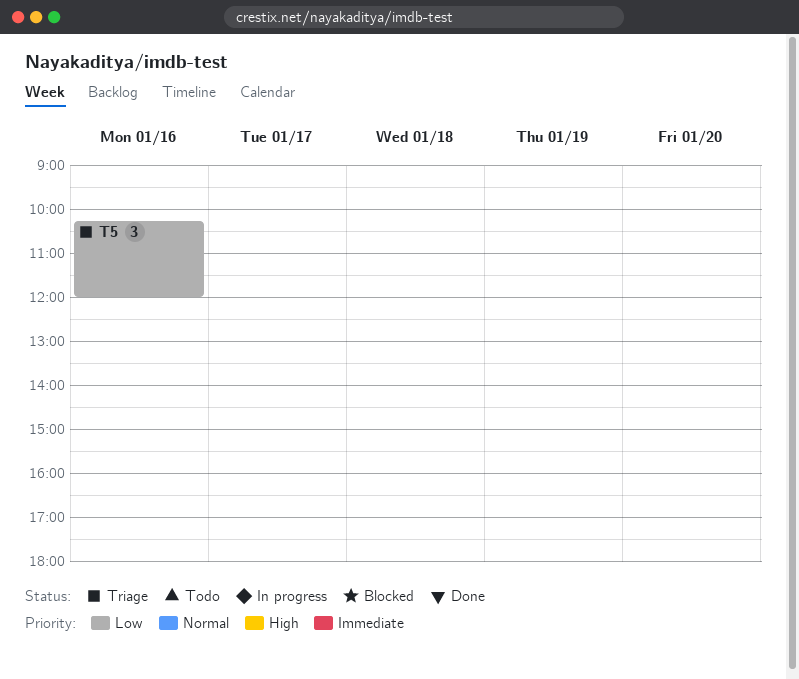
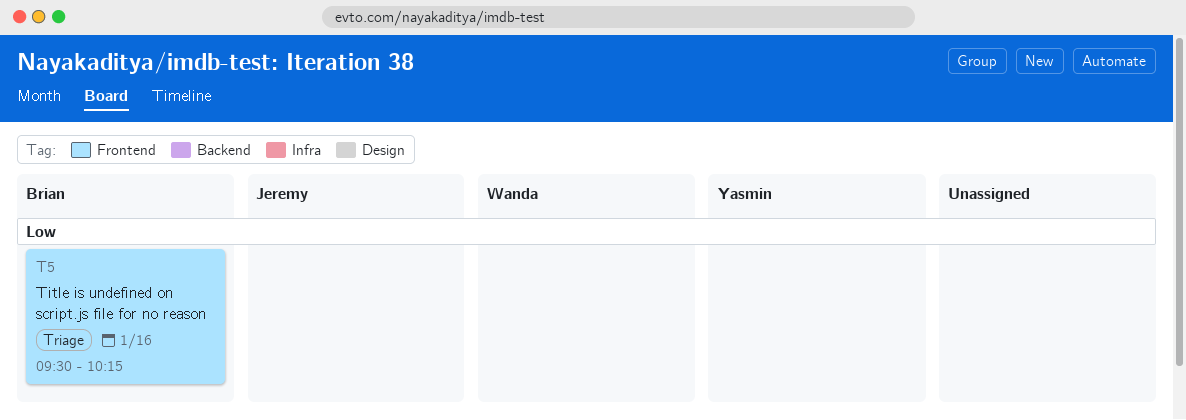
T5, begins: 10:15 -> 09:30
T5, ends: 12:00 -> 10:15

